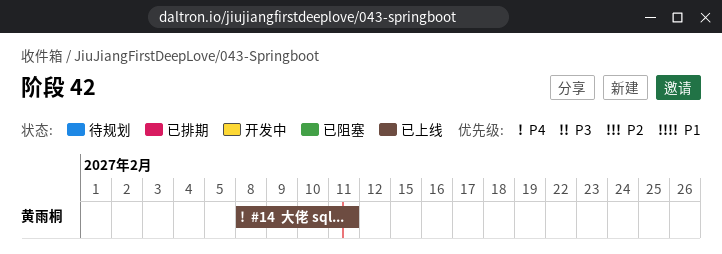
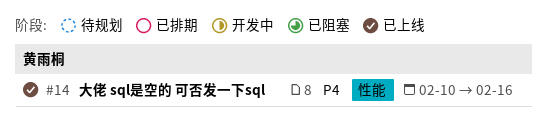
#14, start: Feb 8 -> Feb 10
#14, due: Feb 11 -> Feb 16

